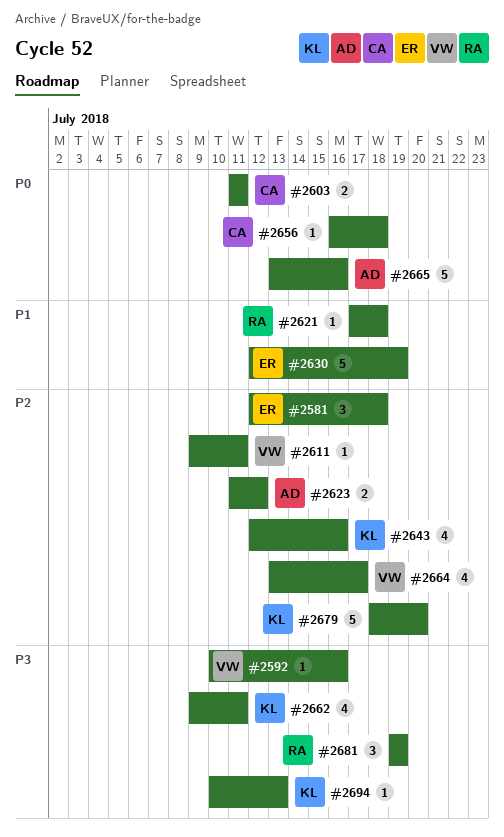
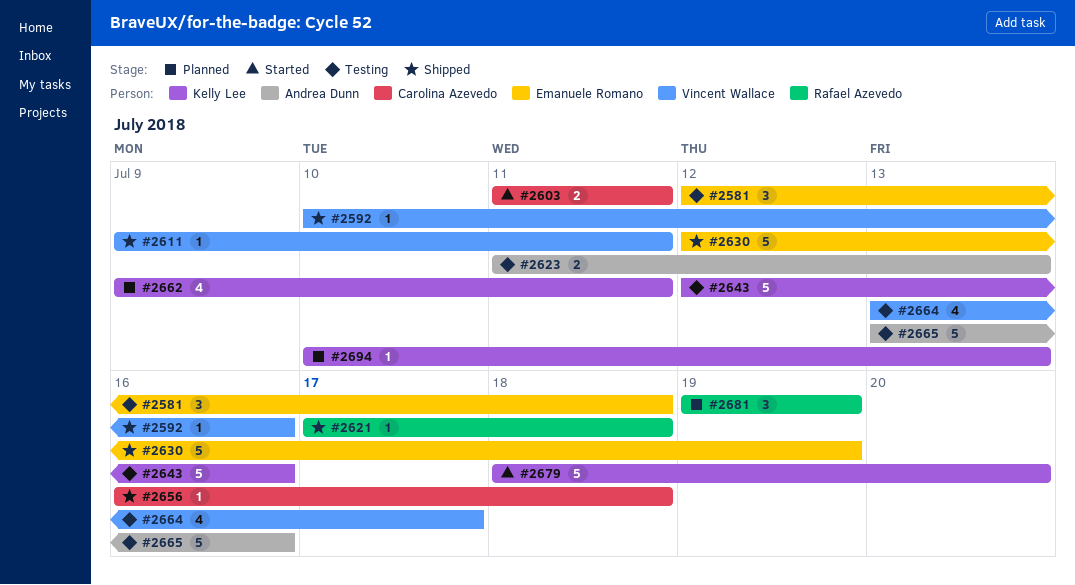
#2623, due: Jul 12 -> Jul 13
#2643, estimate: 4 -> 5

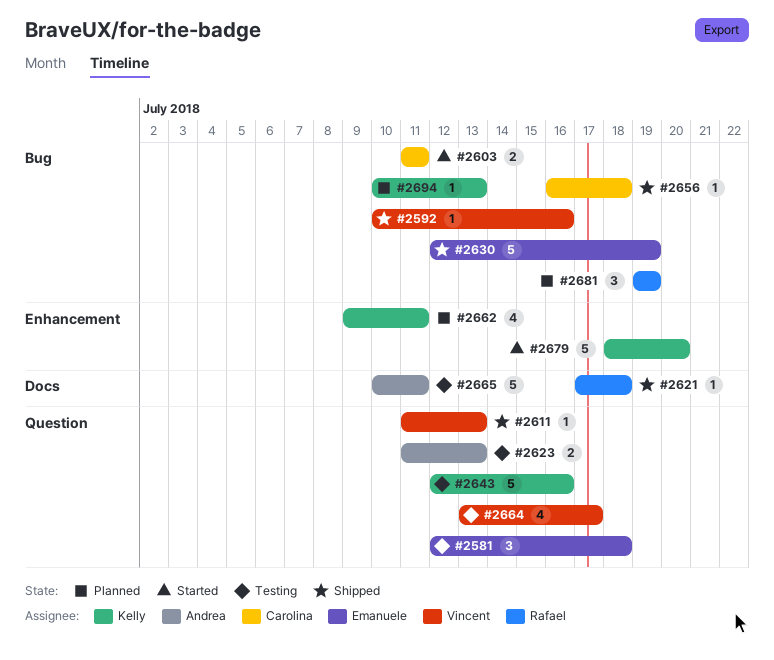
#2611, start: Jul 9 -> Jul 11
#2611, due: Jul 11 -> Jul 13
#2665, start: Jul 13 -> Jul 10
#2665, due: Jul 16 -> Jul 11

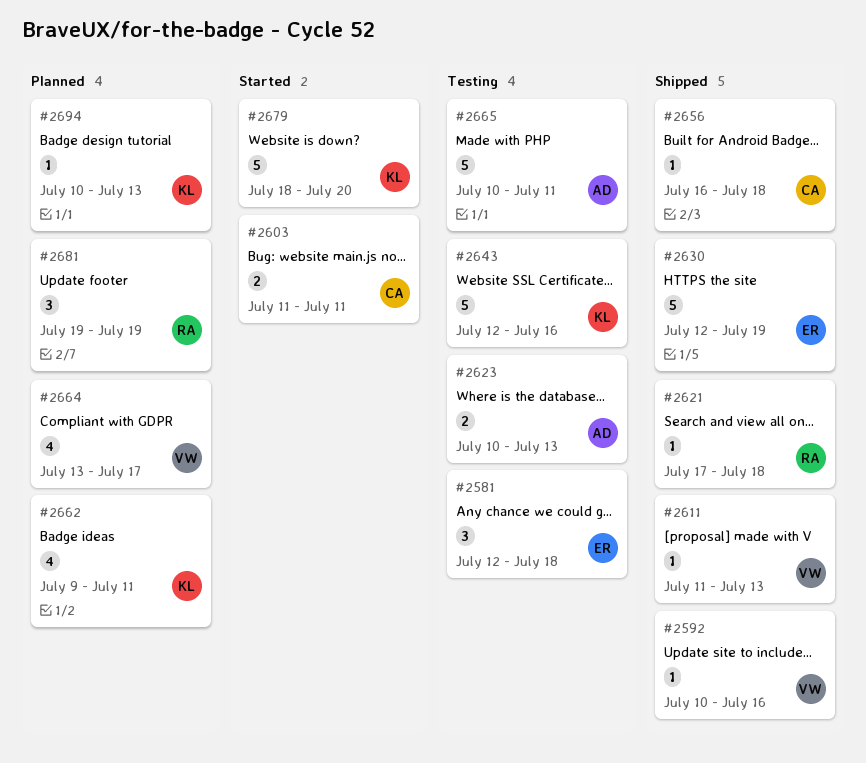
#2623, start: Jul 11 -> Jul 10
#2664, status: Testing -> Planned

